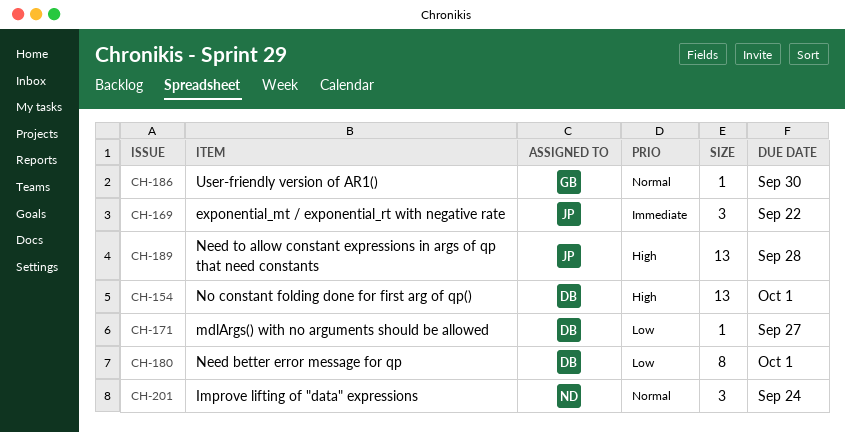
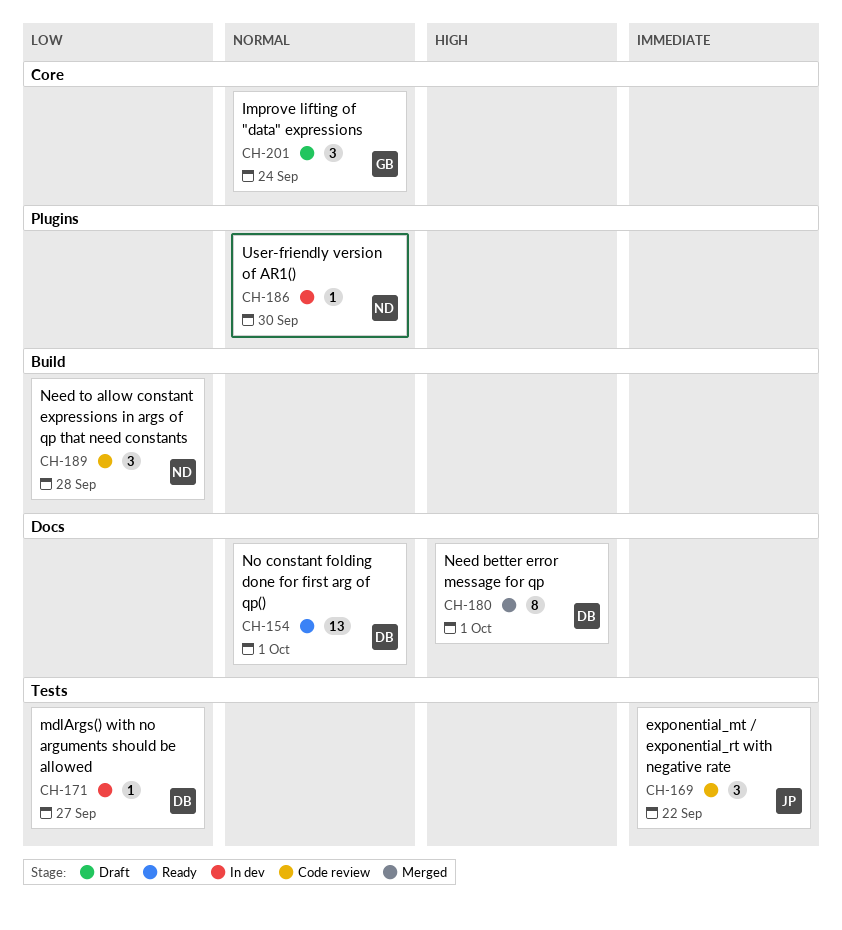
CH-154, priority: High -> Normal
CH-180, priority: Low -> High
CH-186, owner: GB -> ND
CH-189, owner: JP -> ND
CH-189, priority: High -> Low
CH-189, estimate: 13 -> 3
CH-201, owner: ND -> GB

